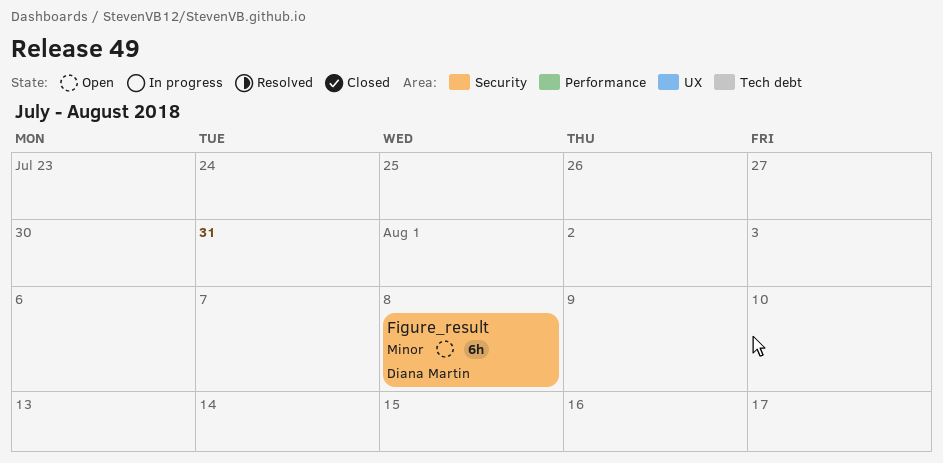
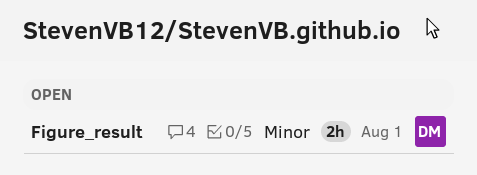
Figure_result, estimate: 6h -> 2h
Figure_result, due: Aug 8 -> Aug 1

